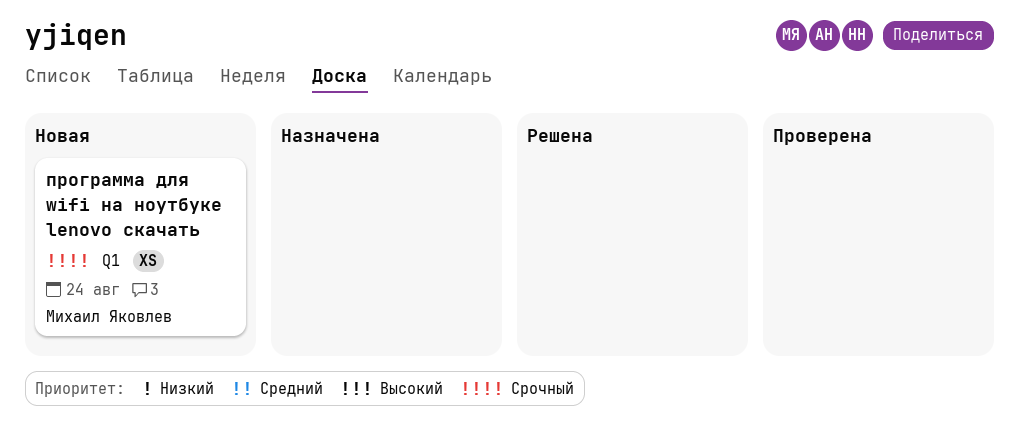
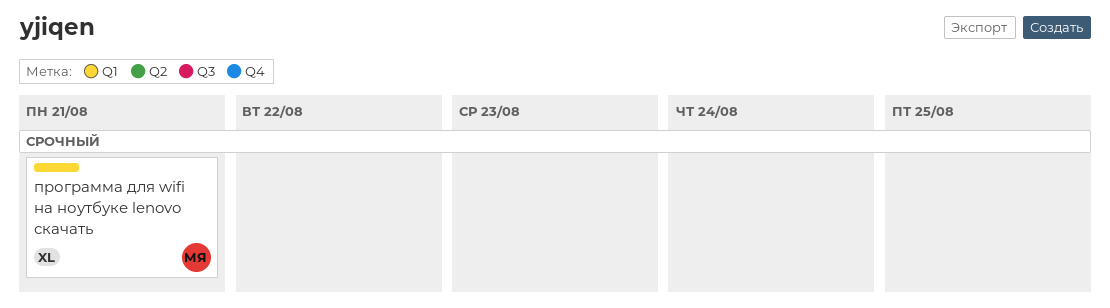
программа для wifi на ноутбуке lenovo скачать, estimate: XS -> XL
программа для wifi на ноутбуке lenovo скачать, due: Aug 24 -> Aug 21

